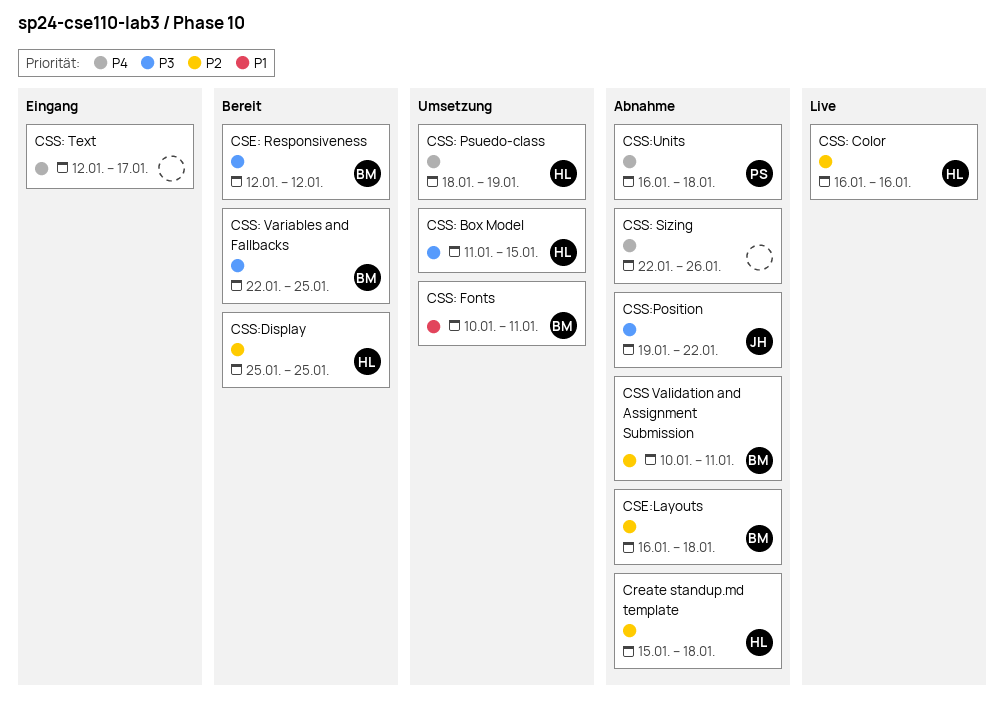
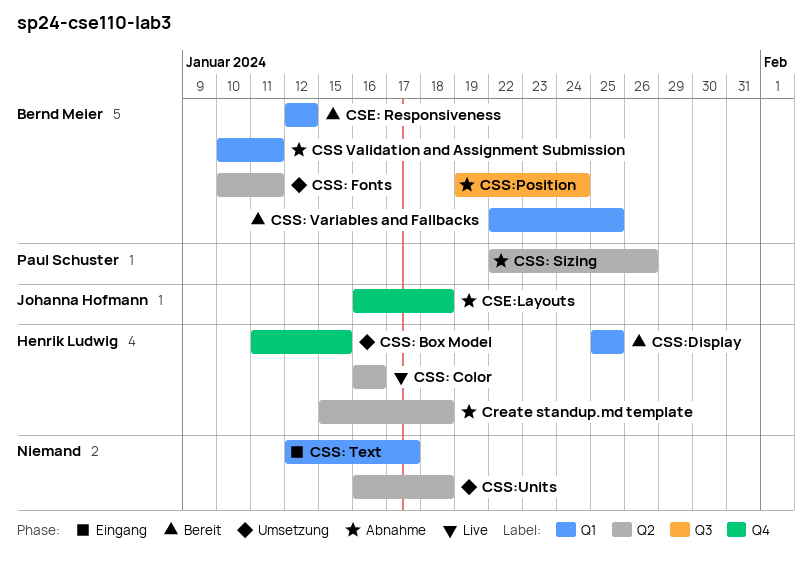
CSE:Layouts, owner: Bernd Meier -> Johanna Hofmann
CSS: Psuedo-class: present -> none
CSS: Sizing, owner: none -> Paul Schuster
CSS:Position, owner: Johanna Hofmann -> Bernd Meier
CSS:Position, due: Jan 22 -> Jan 24
CSS:Units, status: Abnahme -> Umsetzung
CSS:Units, owner: Paul Schuster -> none

